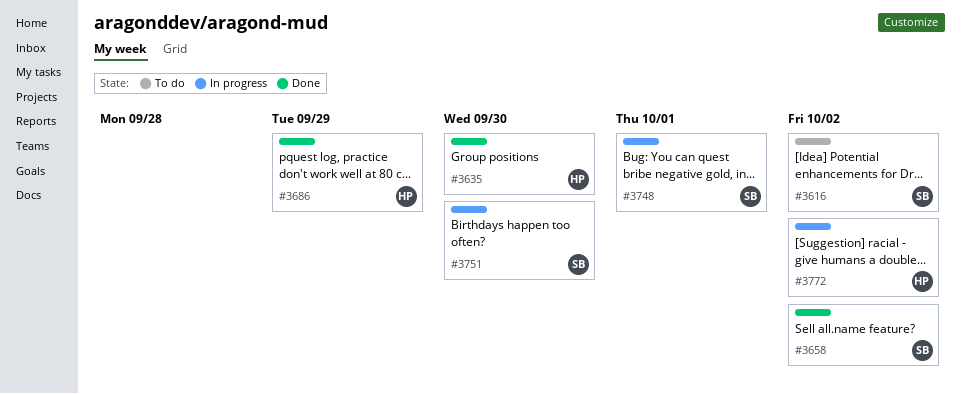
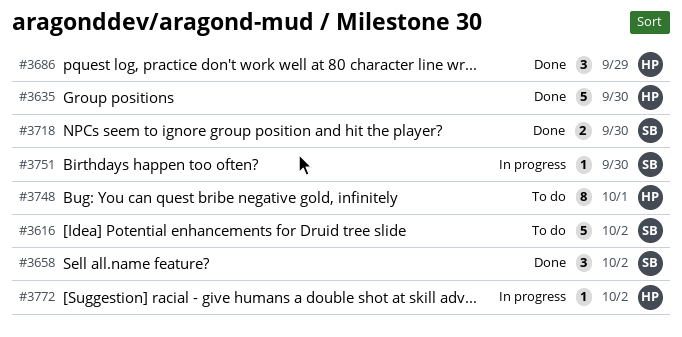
#3718: none -> present
#3748, status: In progress -> To do
#3748, owner: SB -> HP

